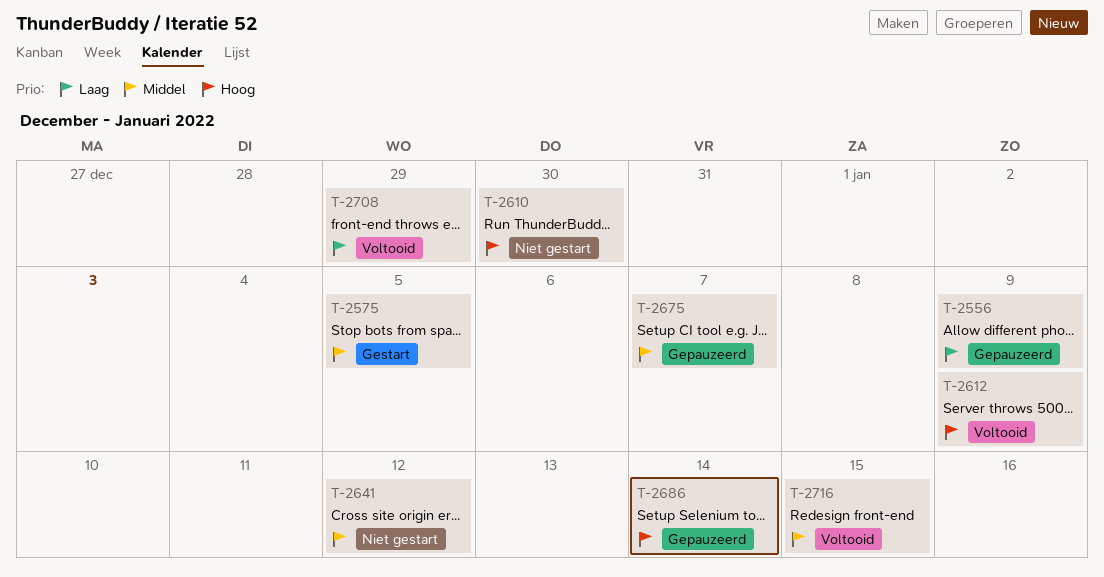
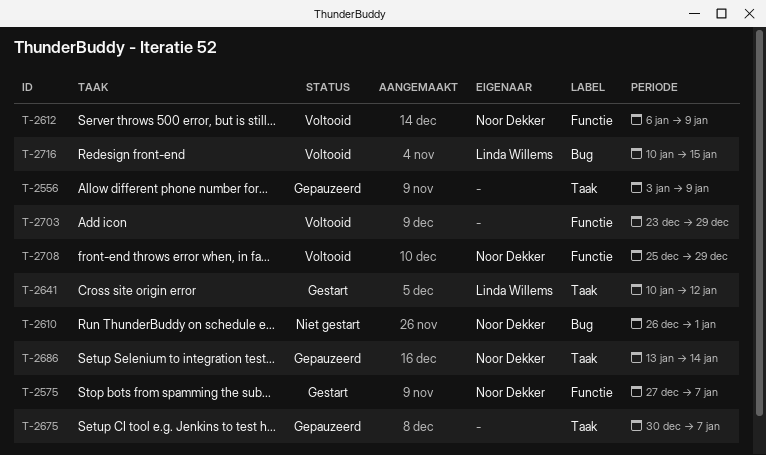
T-2575, due: Jan 5 -> Jan 7
T-2610, due: Dec 30 -> Jan 1
T-2641, status: Niet gestart -> Gestart
T-2703: none -> present

